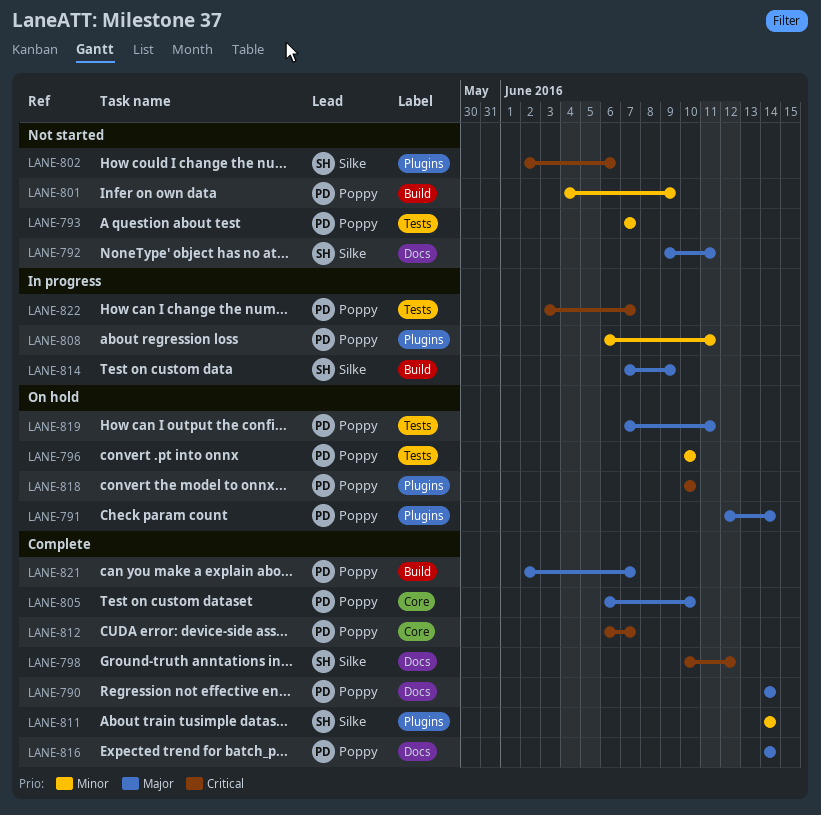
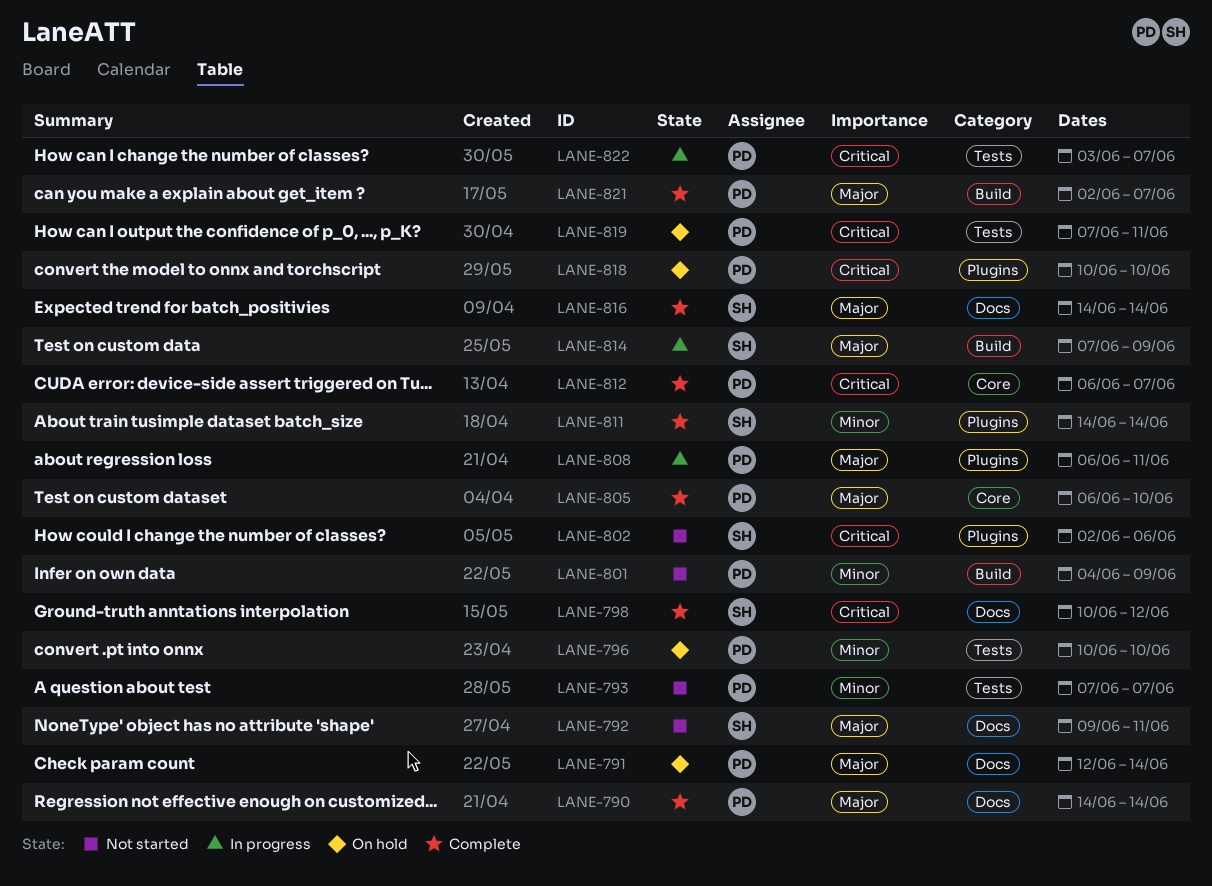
LANE-791, label: Plugins -> Docs
LANE-808, priority: Minor -> Major
LANE-816, owner: Poppy -> Silke
LANE-819, priority: Major -> Critical

